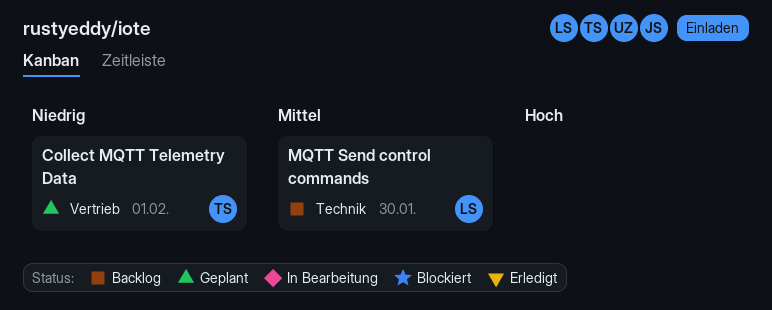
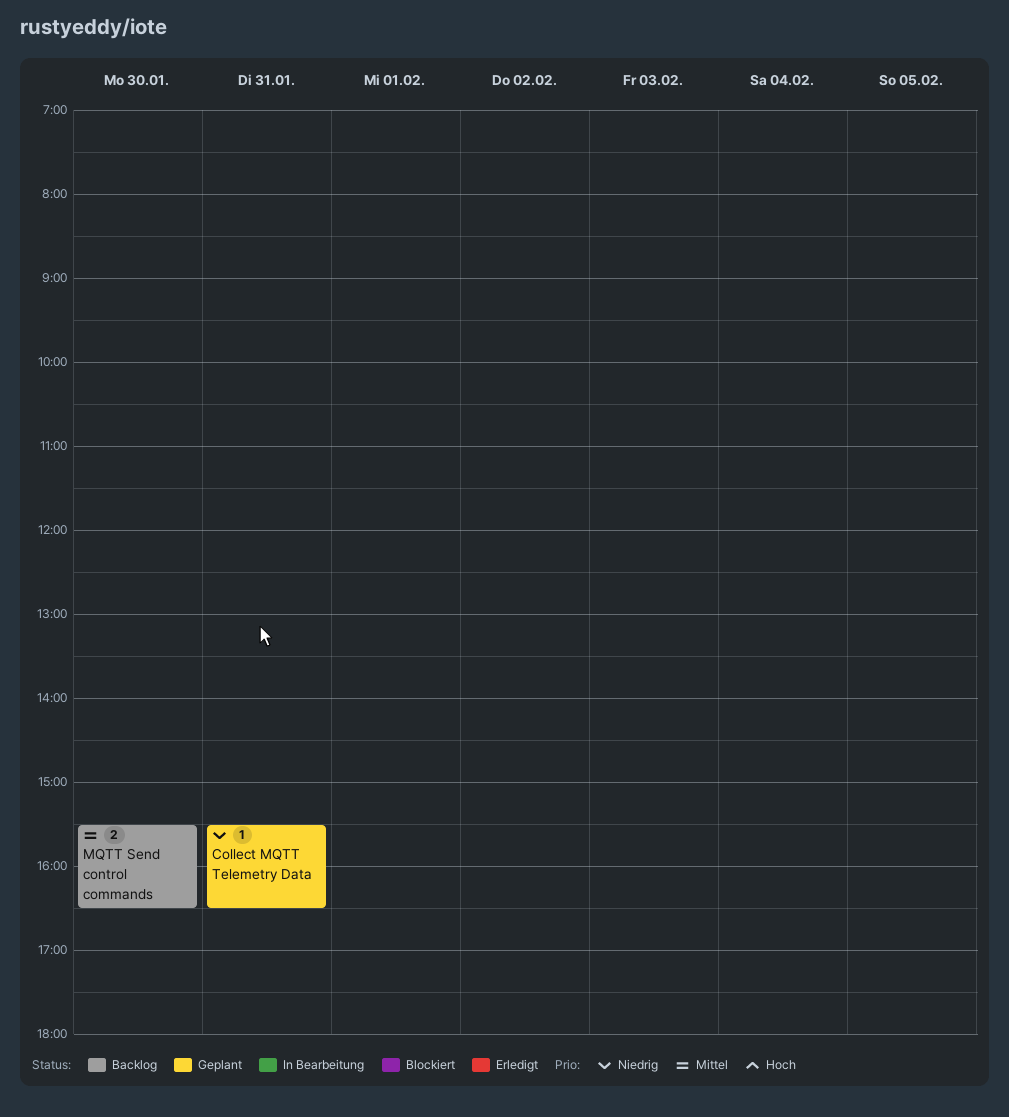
Collect MQTT Telemetry Data, day: Feb 1 -> Jan 31

